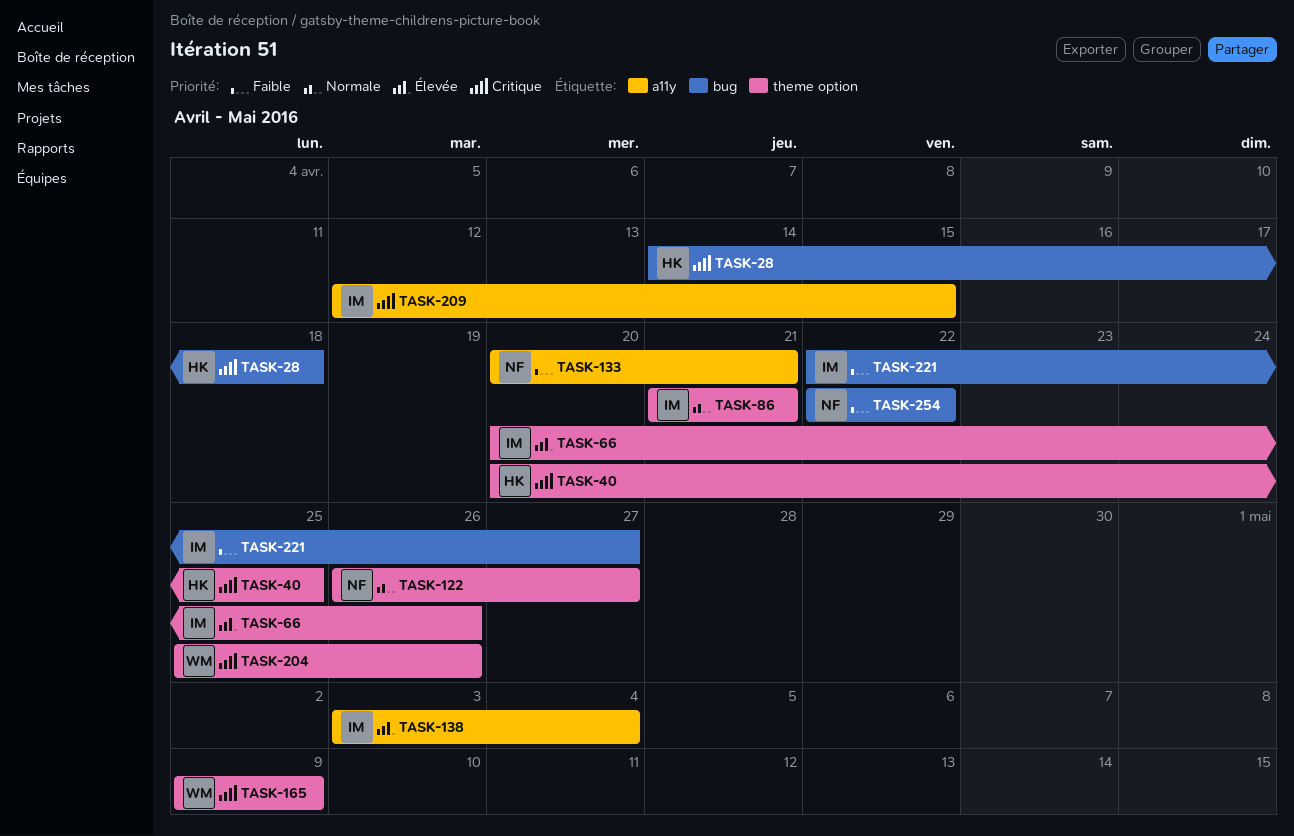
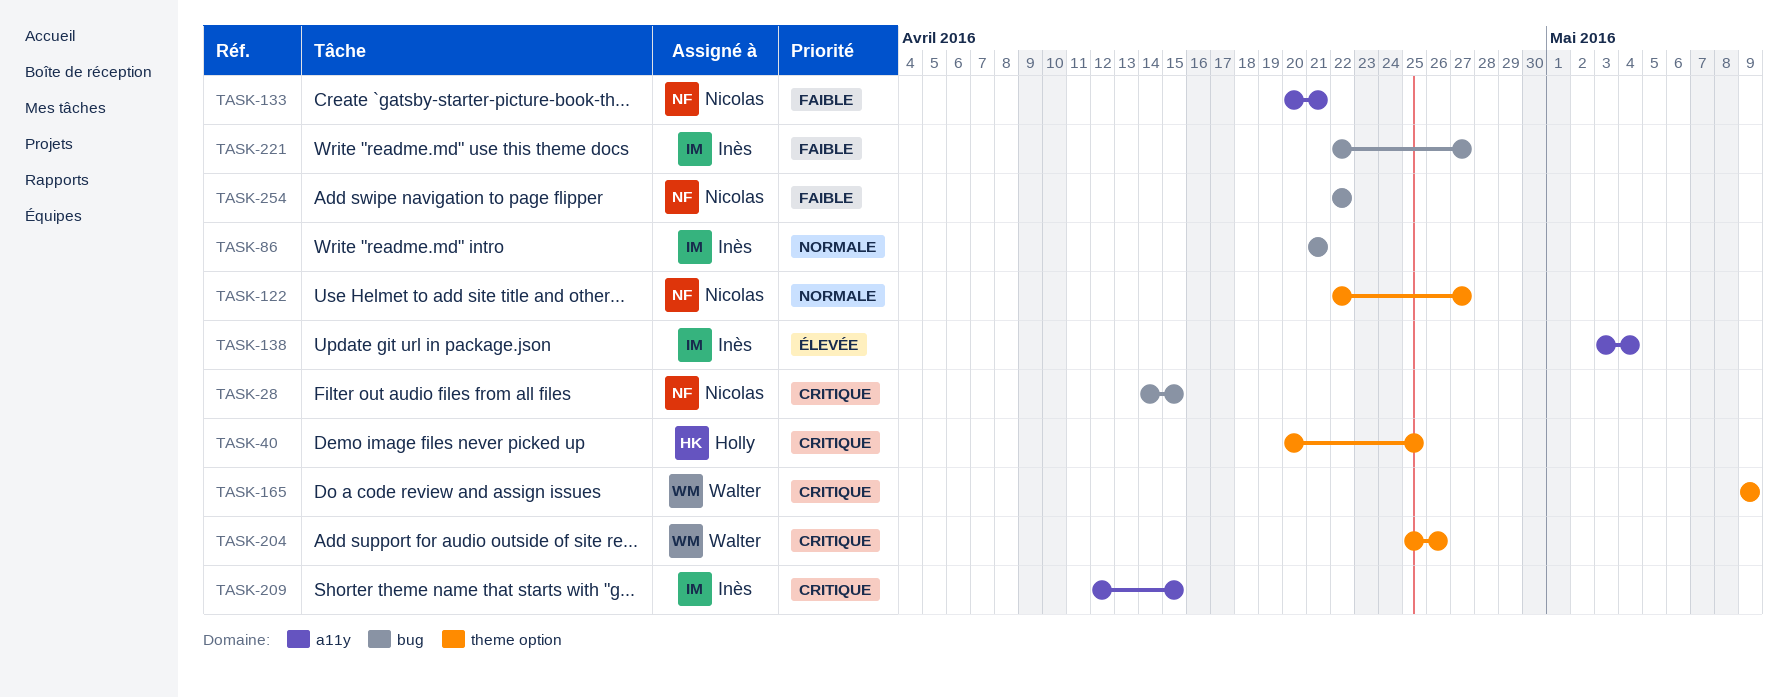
TASK-28, owner: Holly -> Nicolas
TASK-28, due: Apr 18 -> Apr 15
TASK-66: present -> none
TASK-86, label: theme option -> bug
TASK-122, start: Apr 26 -> Apr 22

